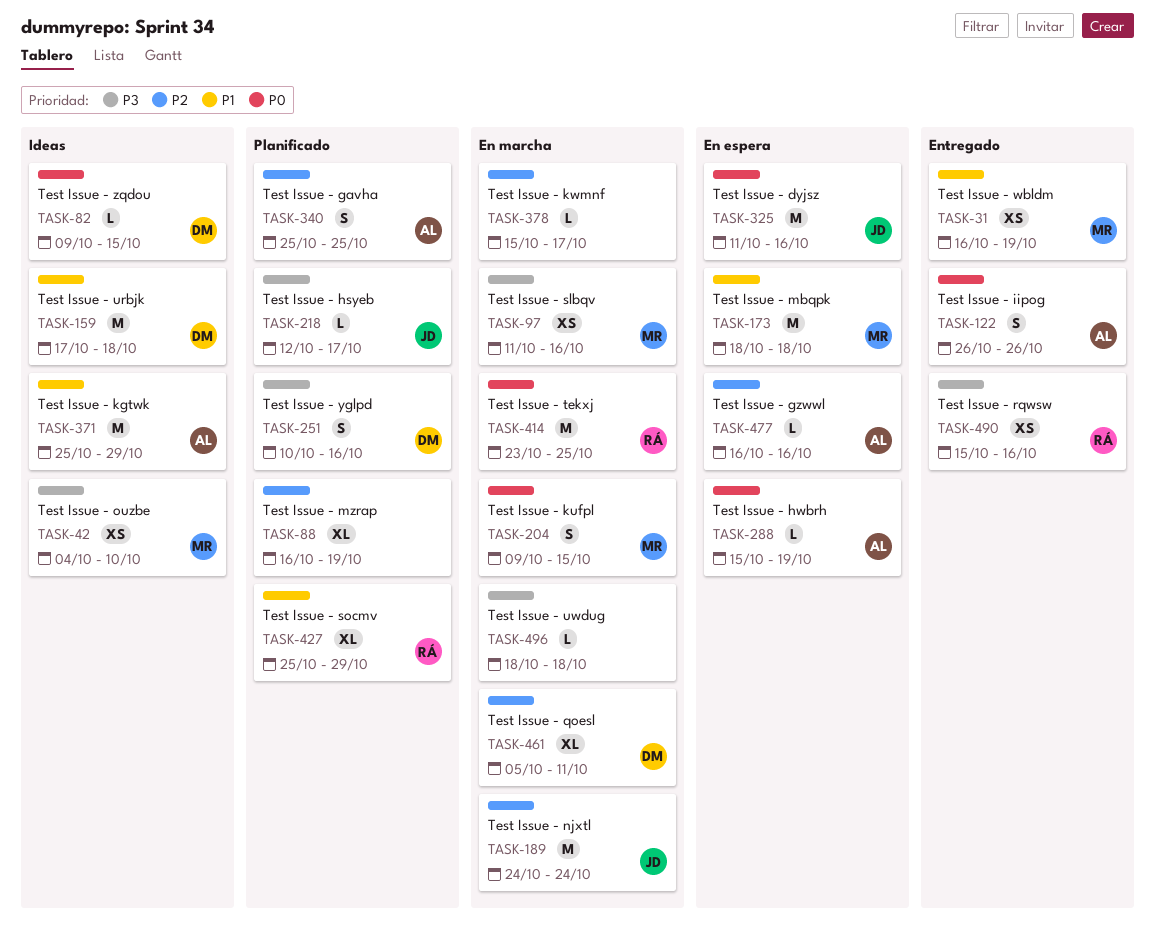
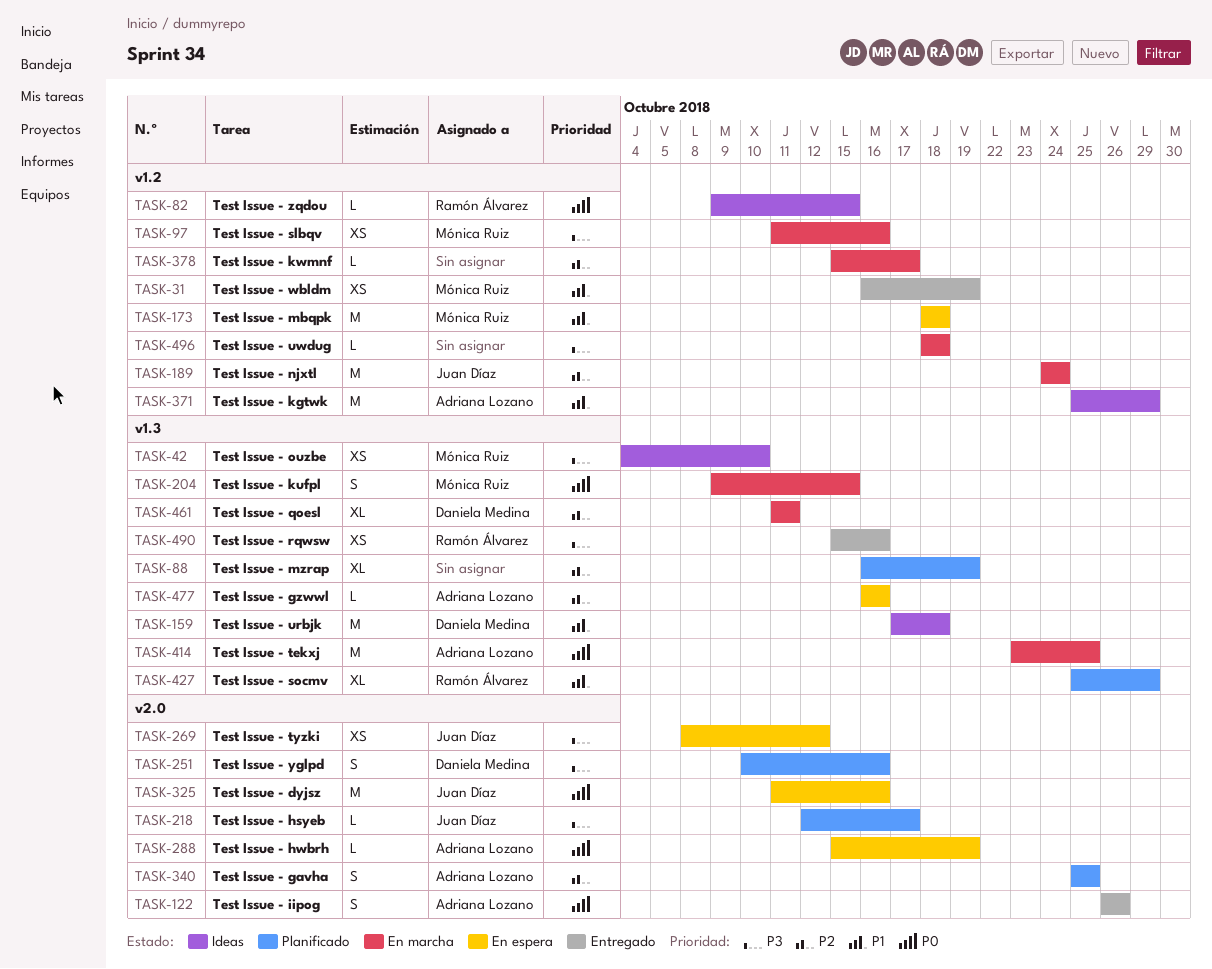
TASK-82, owner: Daniela Medina -> Ramón Álvarez
TASK-269: none -> present
TASK-414, owner: Ramón Álvarez -> Adriana Lozano
TASK-461, start: Oct 5 -> Oct 11

